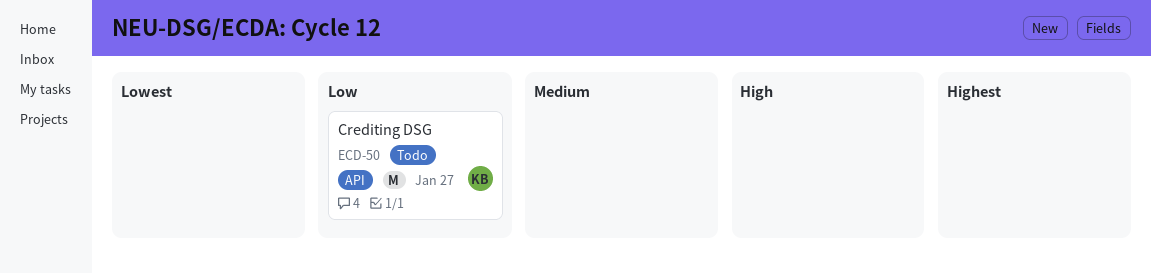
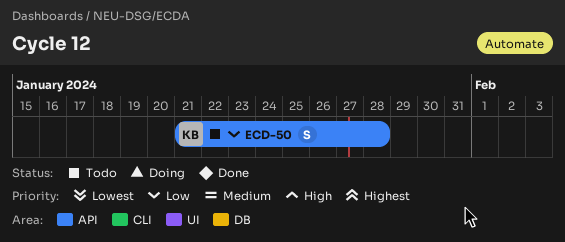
ECD-50, estimate: M -> S
ECD-50, due: Jan 27 -> Jan 28

